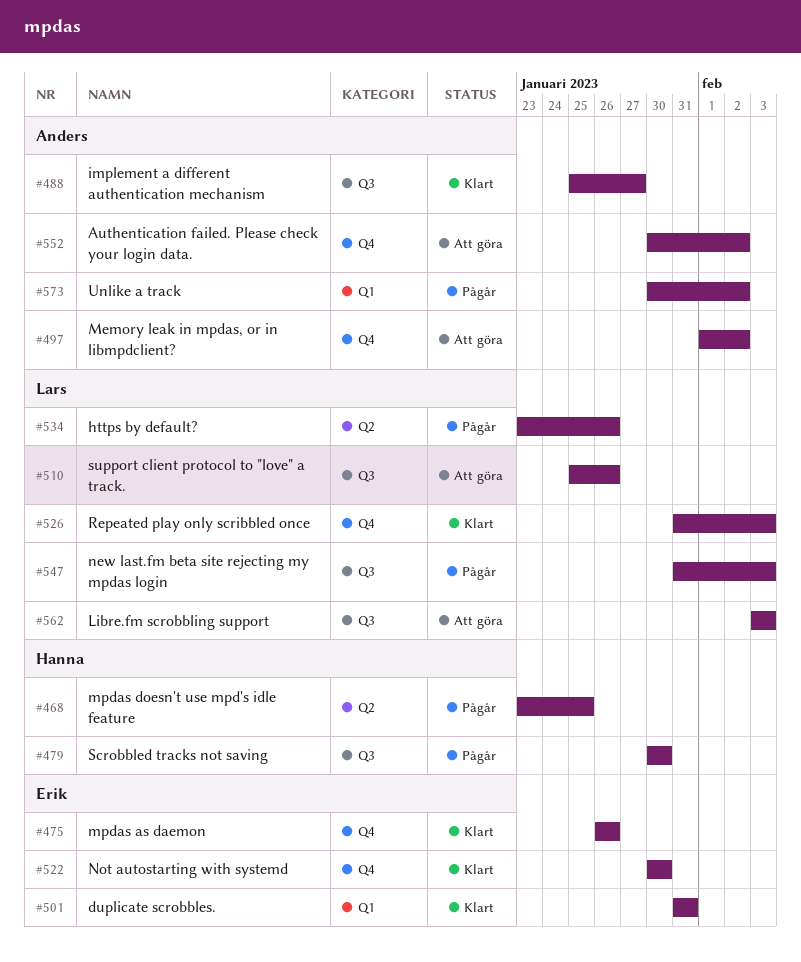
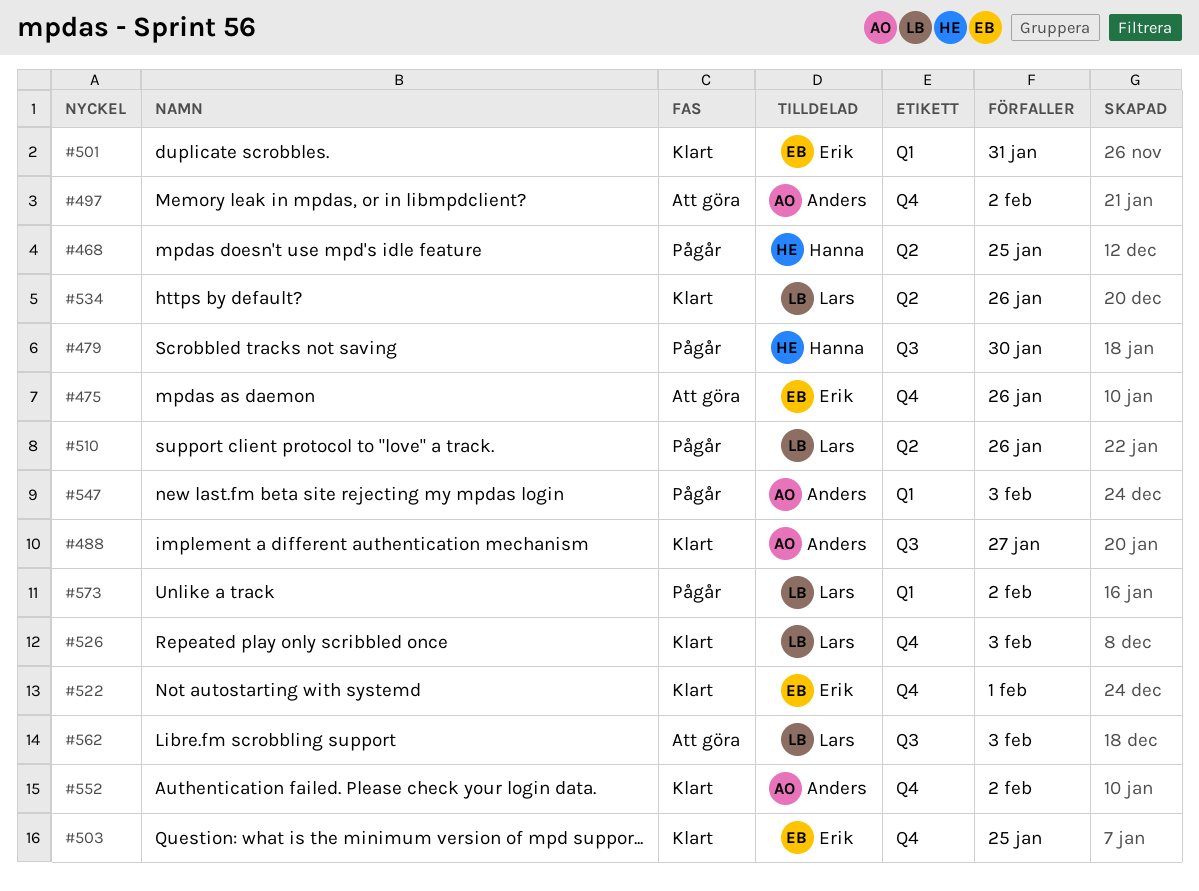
#475, status: Klart -> Att göra
#503: none -> present
#510, status: Att göra -> Pågår
#510, label: Q3 -> Q2
#522, due: Jan 30 -> Feb 1
#534, status: Pågår -> Klart
#547, owner: Lars -> Anders
#547, label: Q3 -> Q1
#552, status: Att göra -> Klart
#573, owner: Anders -> Lars

